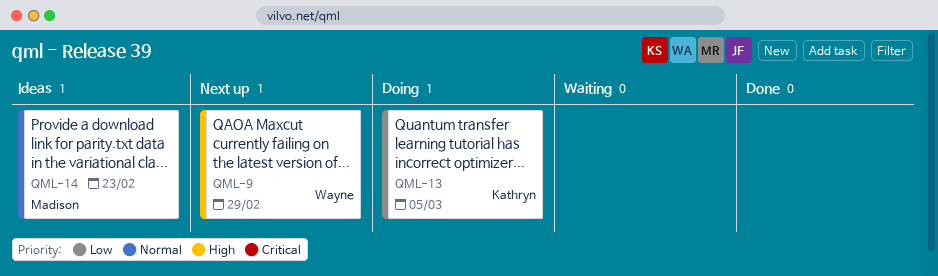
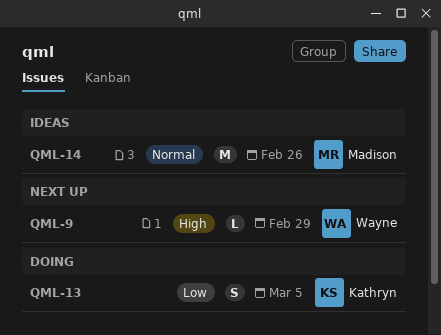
QML-14, due: Feb 23 -> Feb 26

